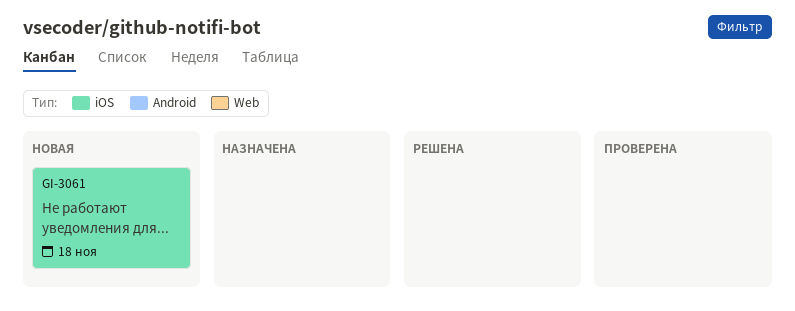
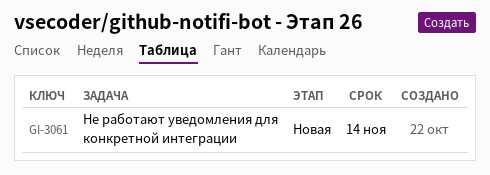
GI-3061, due: Nov 18 -> Nov 14

